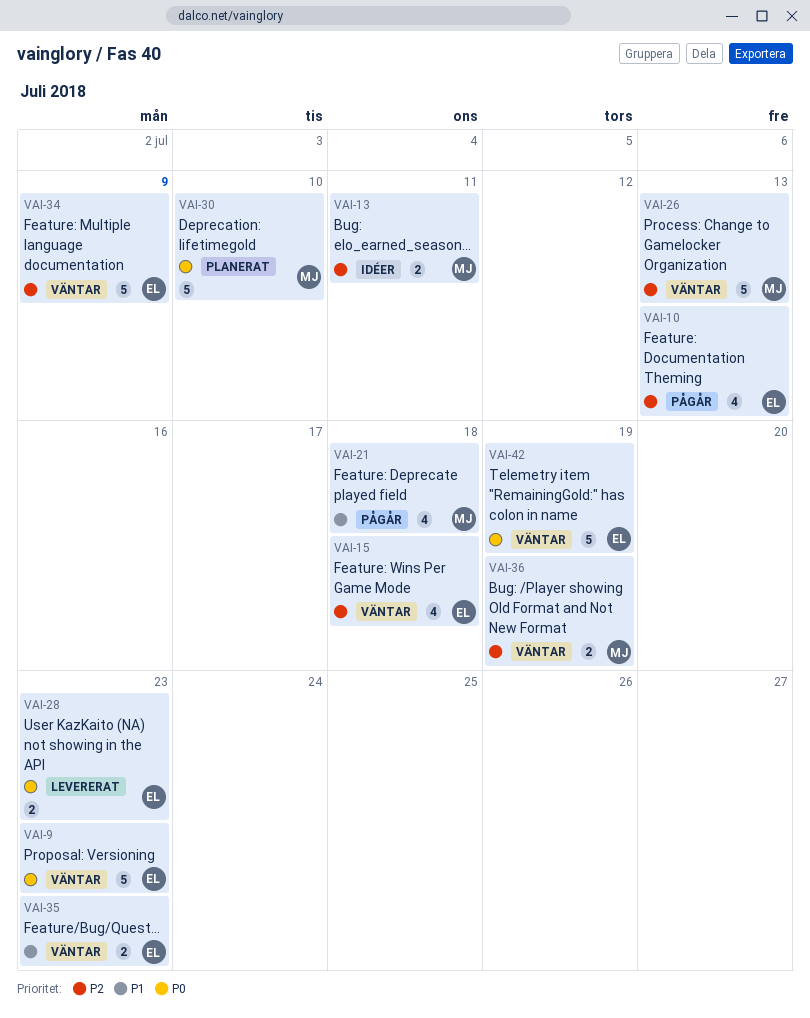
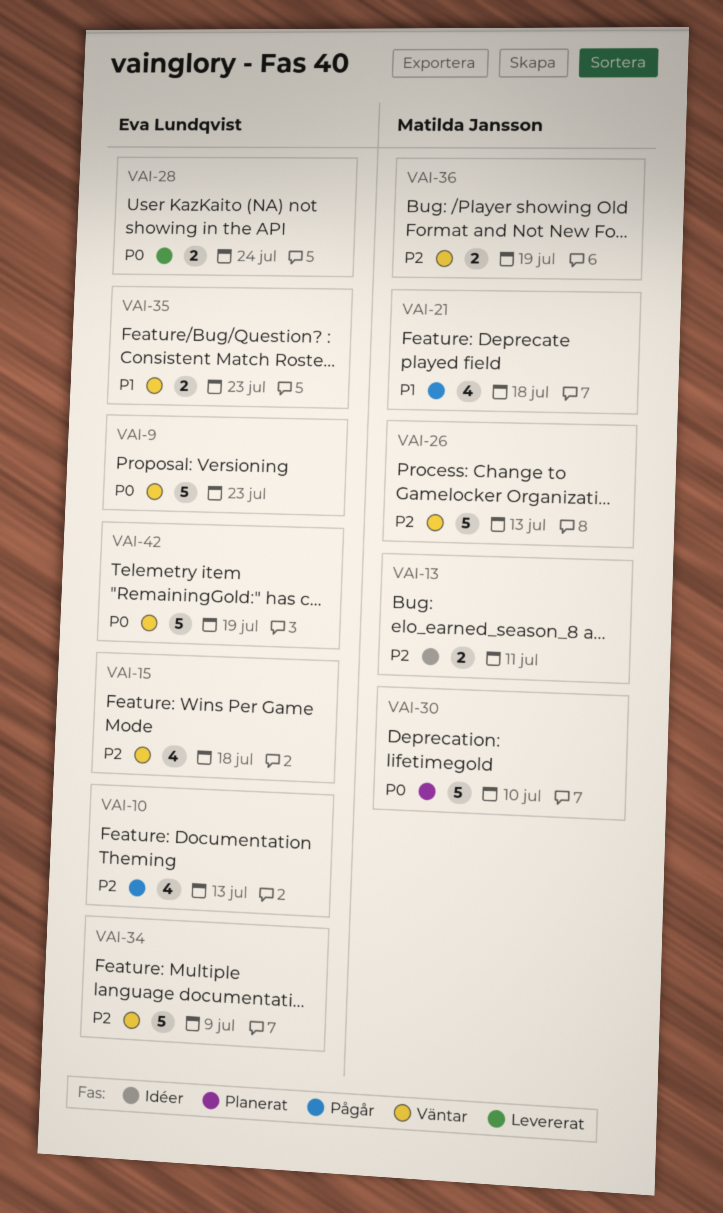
VAI-28, due: Jul 23 -> Jul 24

